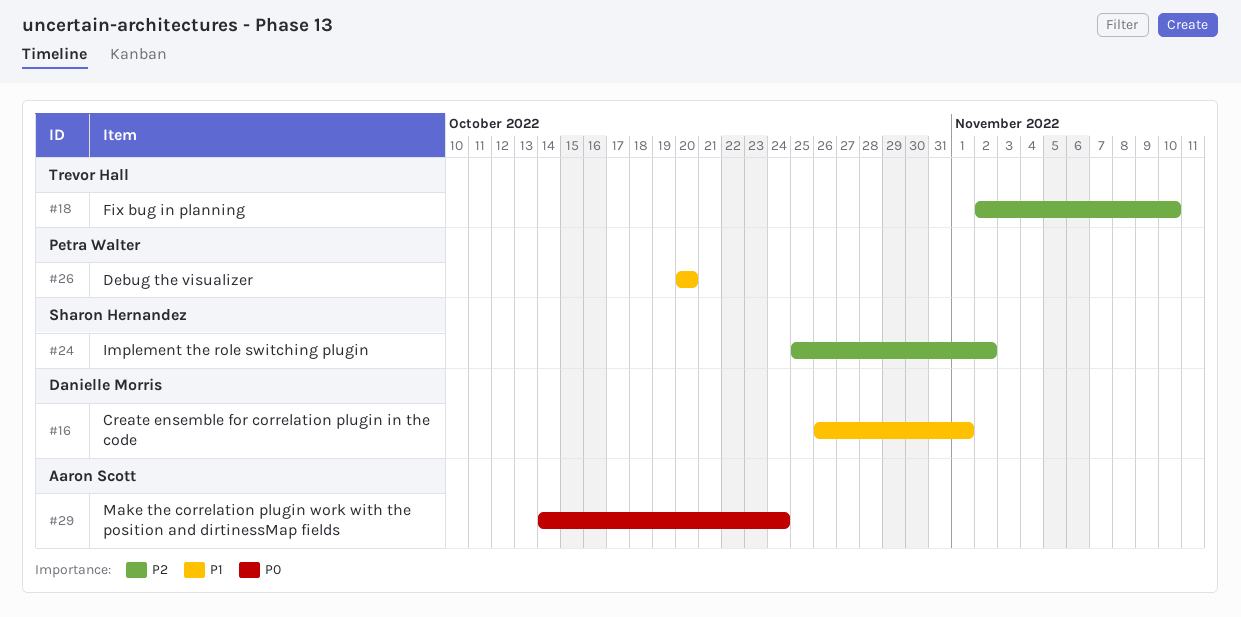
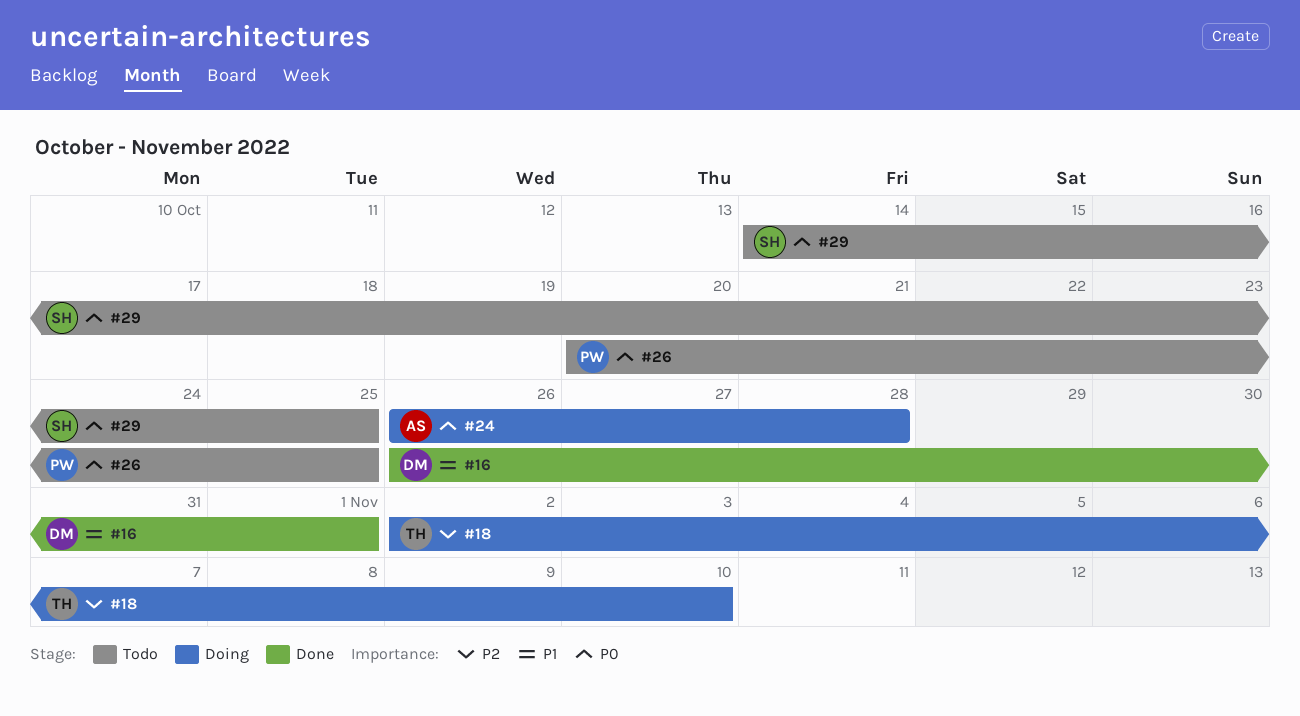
#24, owner: Sharon Hernandez -> Aaron Scott
#24, priority: P2 -> P0
#24, start: Oct 25 -> Oct 26
#24, due: Nov 2 -> Oct 28
#26, priority: P1 -> P0
#26, due: Oct 20 -> Oct 25
#29, owner: Aaron Scott -> Sharon Hernandez
#29, due: Oct 24 -> Oct 25

